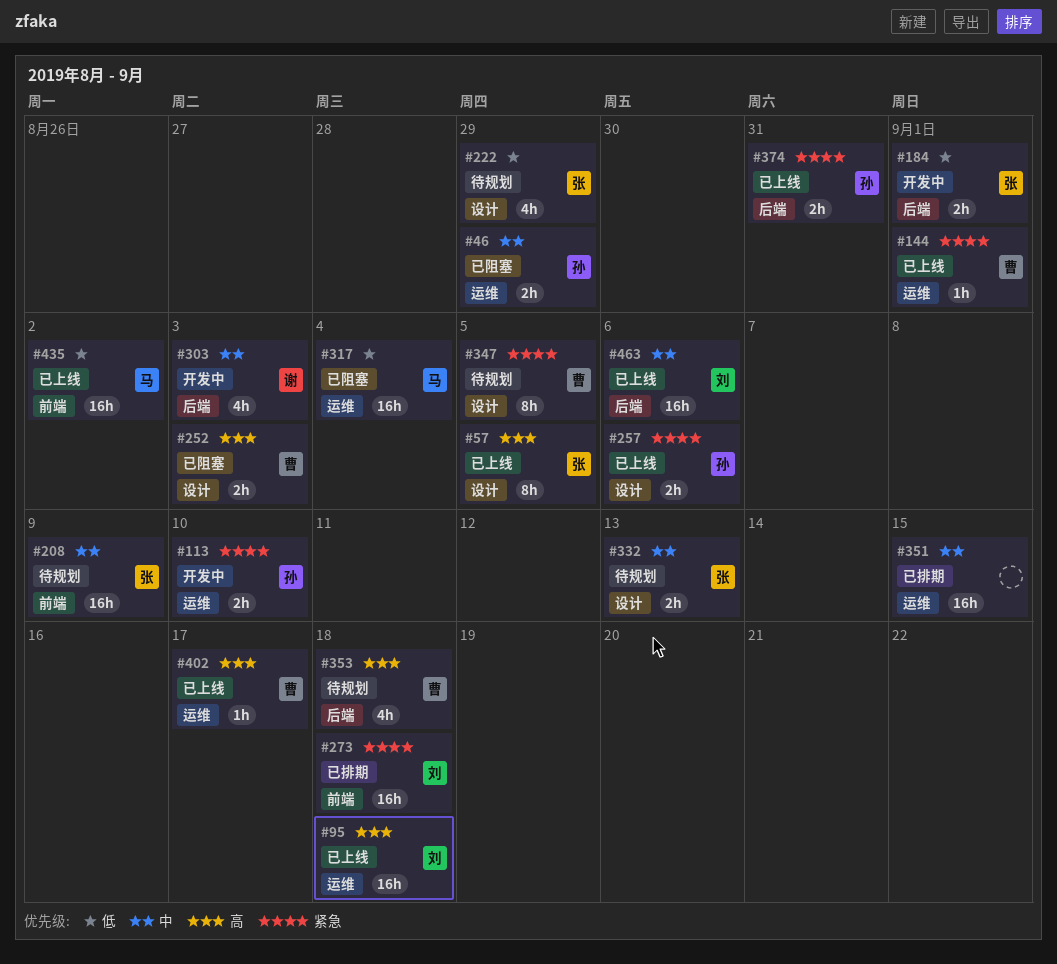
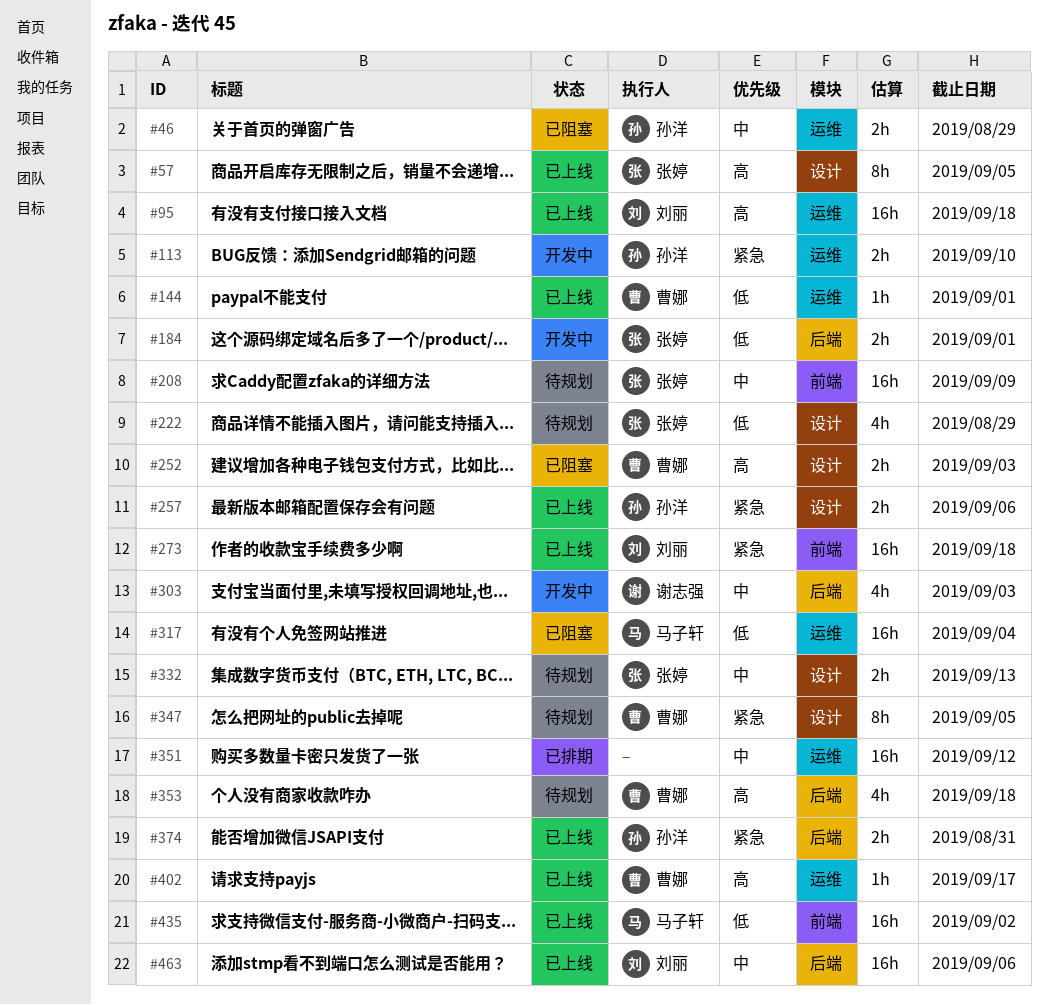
#144, priority: 紧急 -> 低
#273, status: 已排期 -> 已上线
#351, due: Sep 15 -> Sep 12

